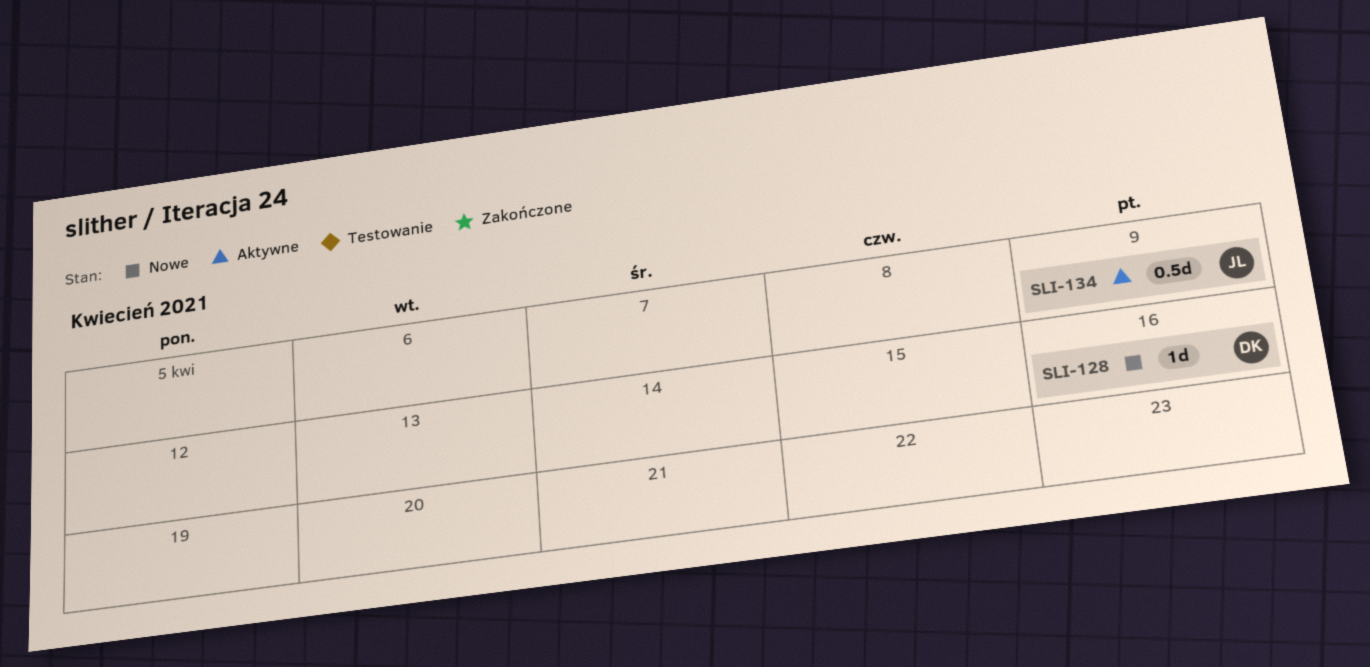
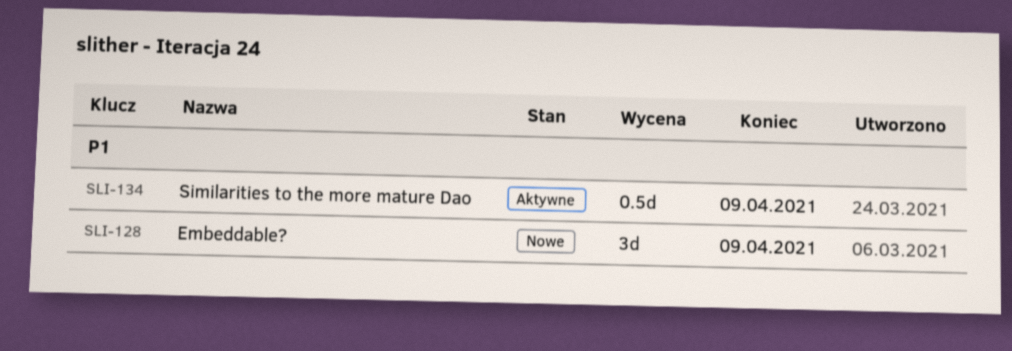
SLI-128, estimate: 1d -> 3d
SLI-128, due: Apr 16 -> Apr 9

